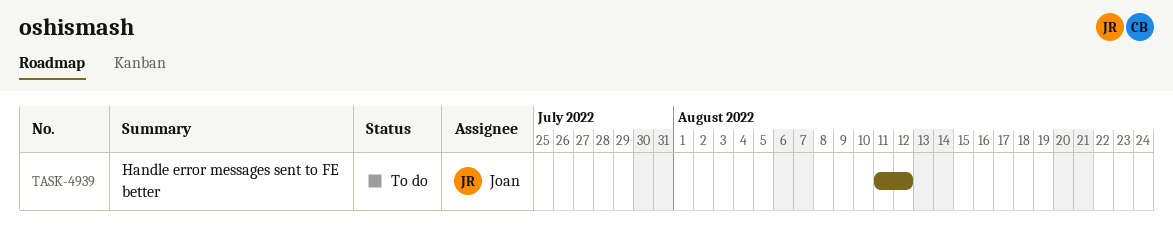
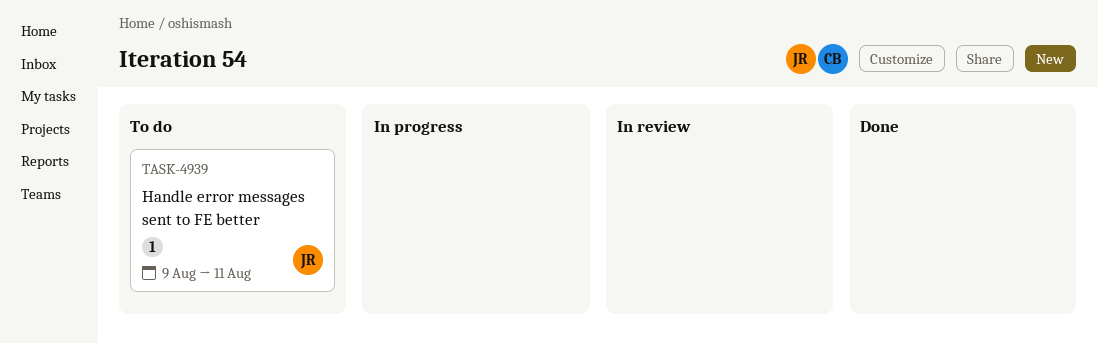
TASK-4939, start: Aug 11 -> Aug 9
TASK-4939, due: Aug 12 -> Aug 11

